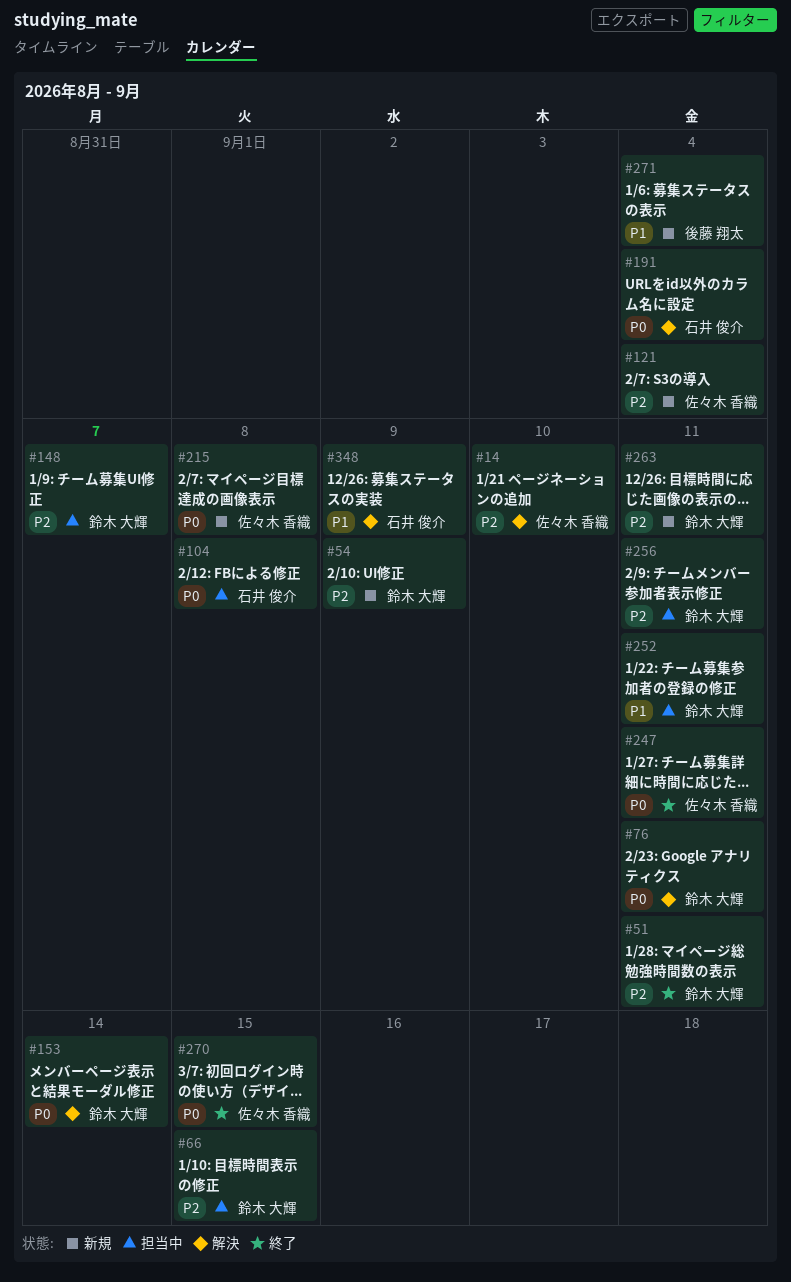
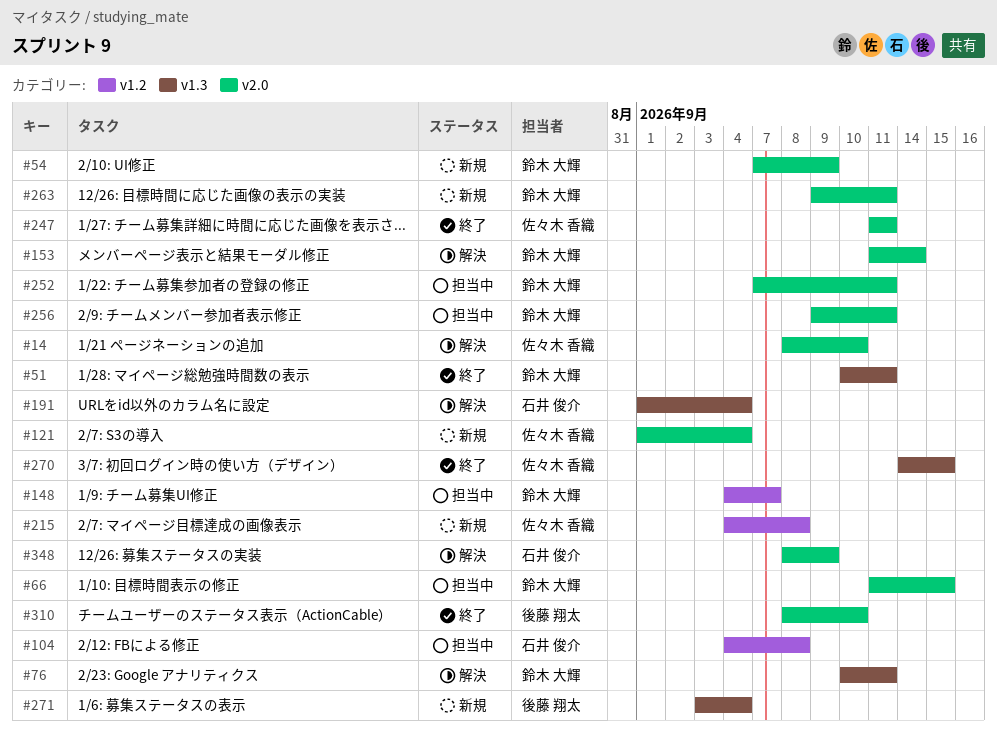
#310: none -> present

